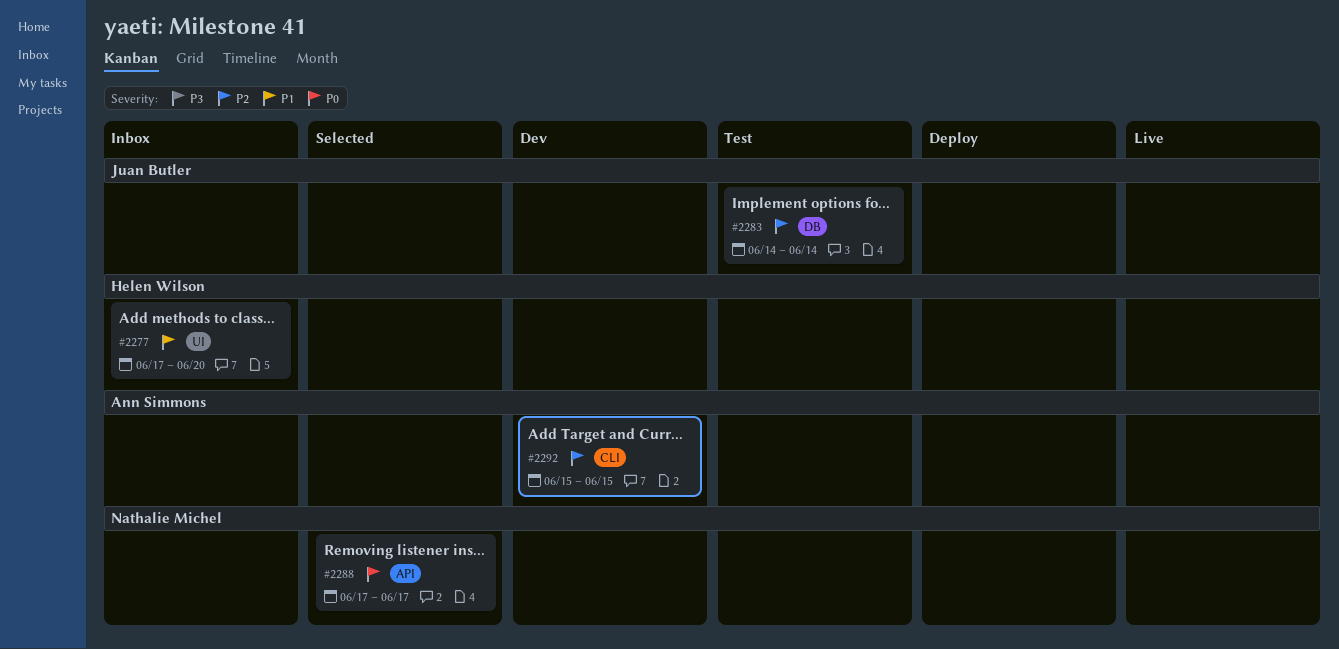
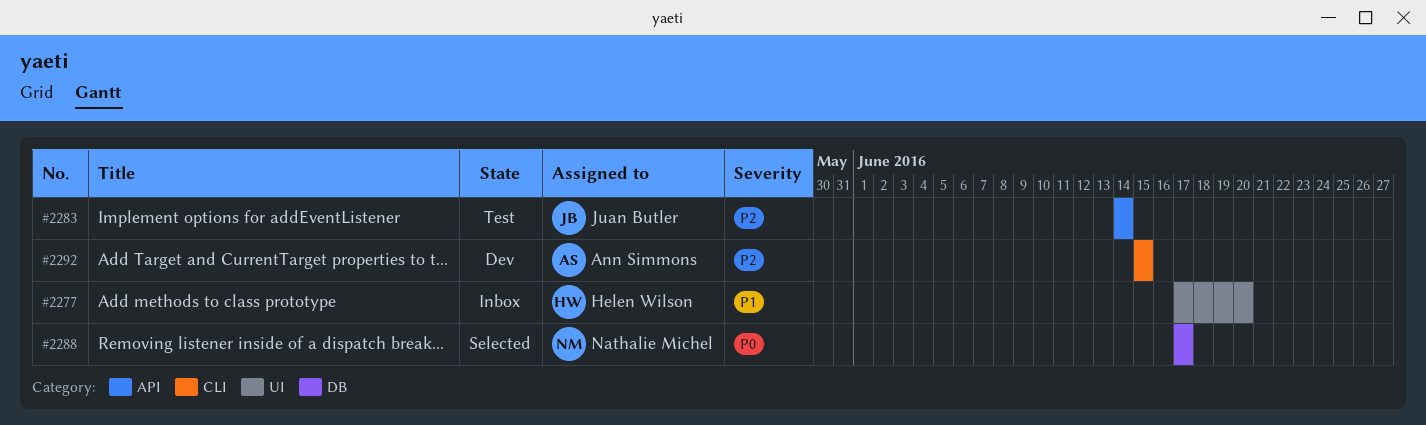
#2283, label: DB -> API
#2288, label: API -> DB

